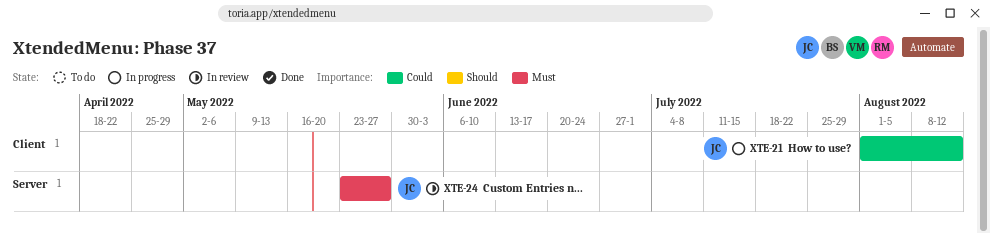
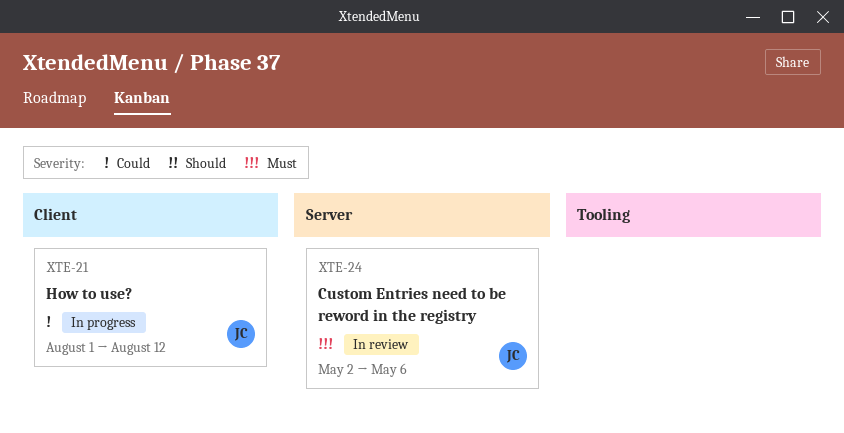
XTE-24, start: May 23 -> May 2
XTE-24, due: May 27 -> May 6

